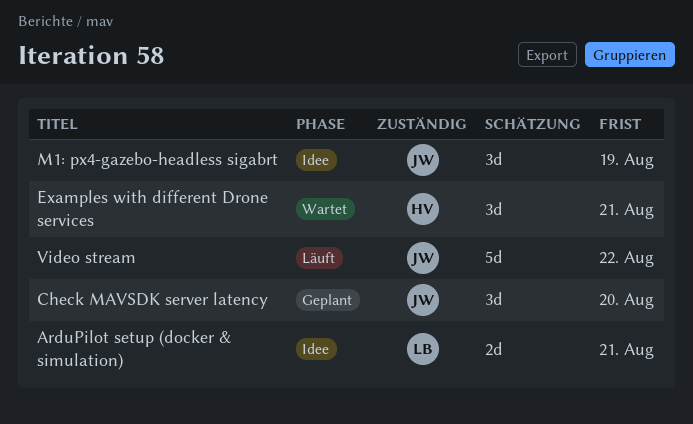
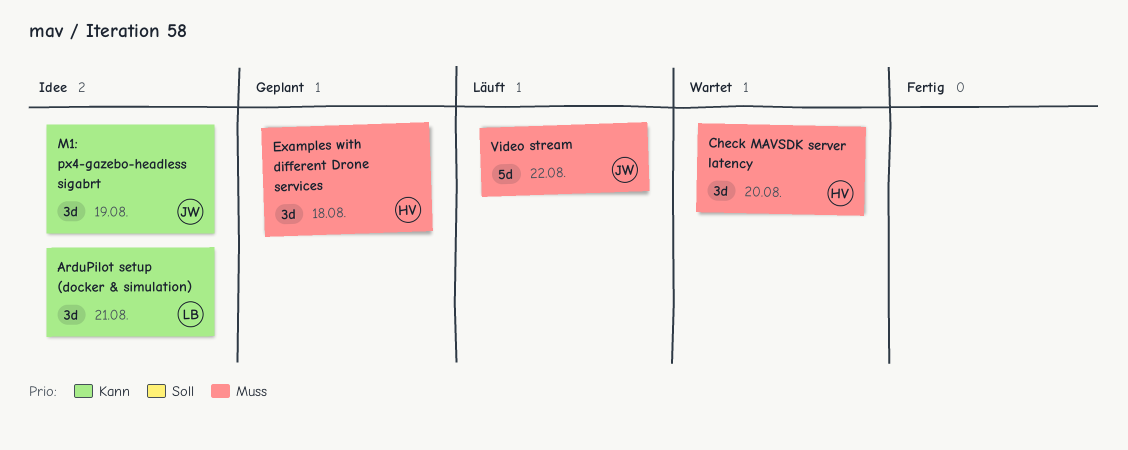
ArduPilot setup (docker & simulation), estimate: 2d -> 3d
Check MAVSDK server latency, status: Geplant -> Wartet
Check MAVSDK server latency, owner: JW -> HV
Examples with different Drone services, status: Wartet -> Geplant
Examples with different Drone services, due: Aug 21 -> Aug 18

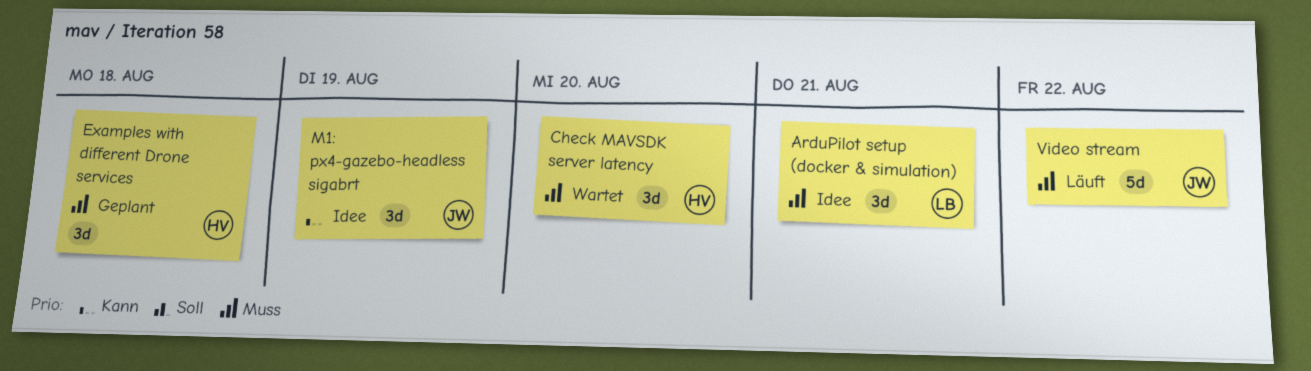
ArduPilot setup (docker & simulation), priority: Kann -> Muss

